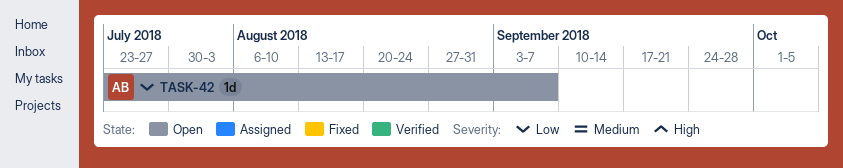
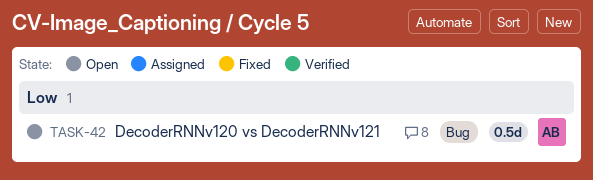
TASK-42, estimate: 1d -> 0.5d

